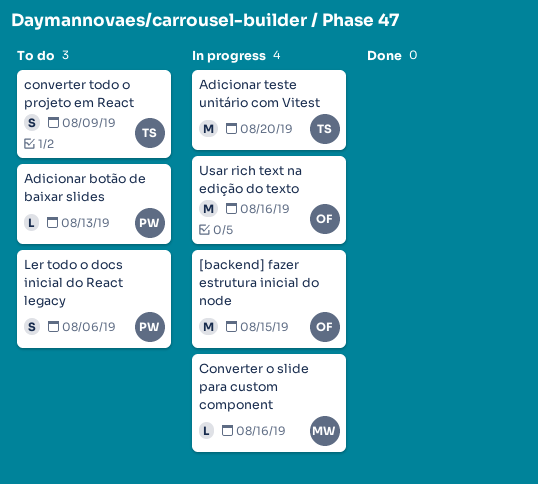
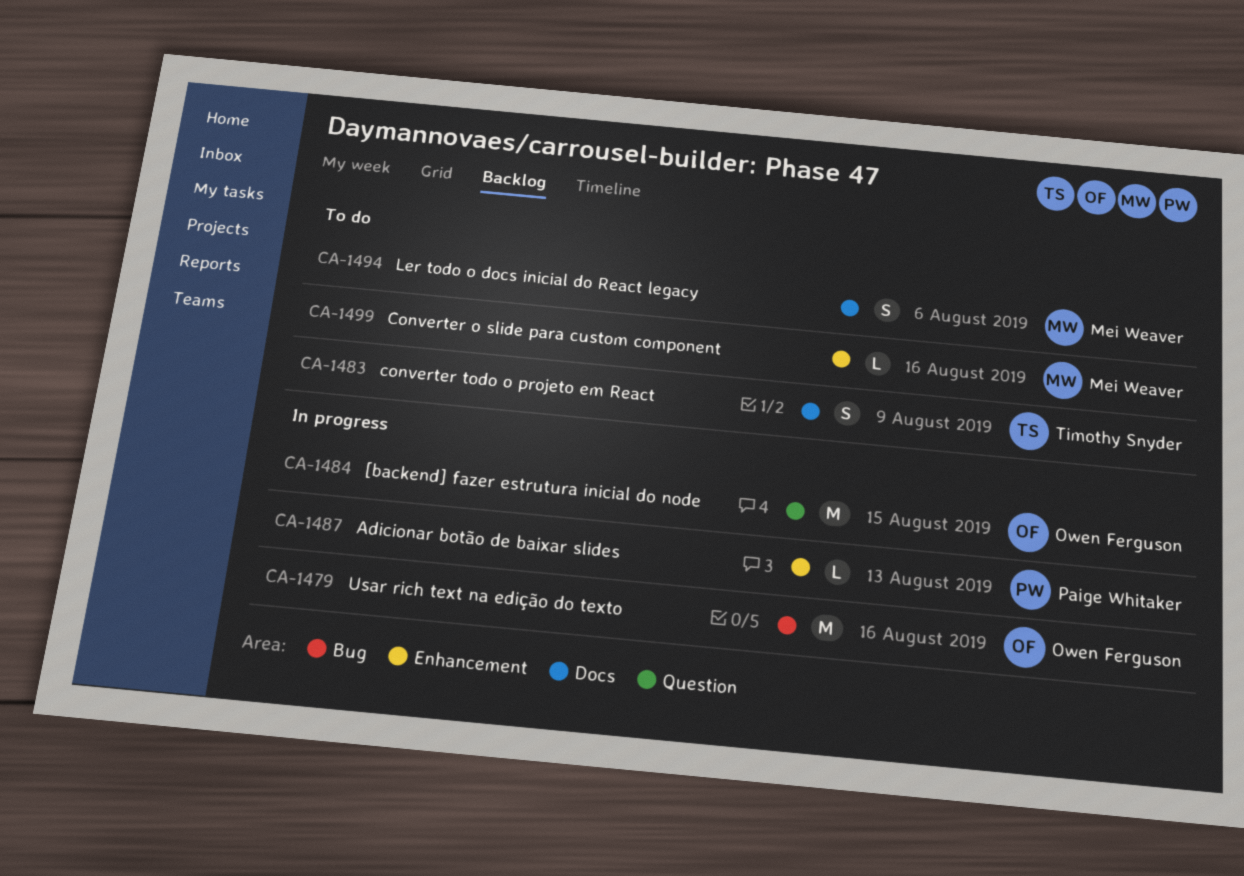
Adicionar botão de baixar slides, status: To do -> In progress
Adicionar teste unitário com Vitest: present -> none
Converter o slide para custom component, status: In progress -> To do
Ler todo o docs inicial do React legacy, owner: Paige Whitaker -> Mei Weaver

